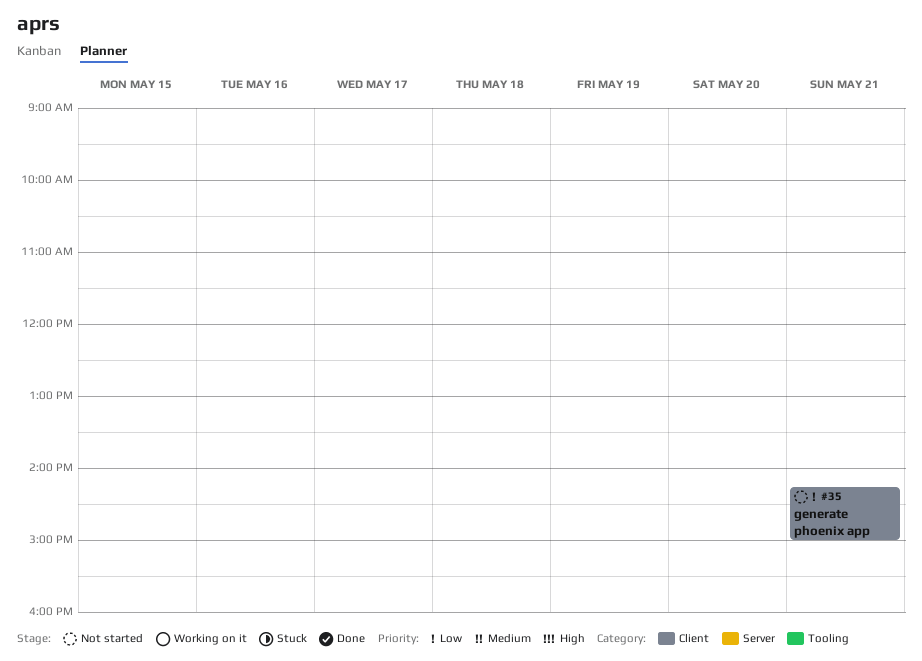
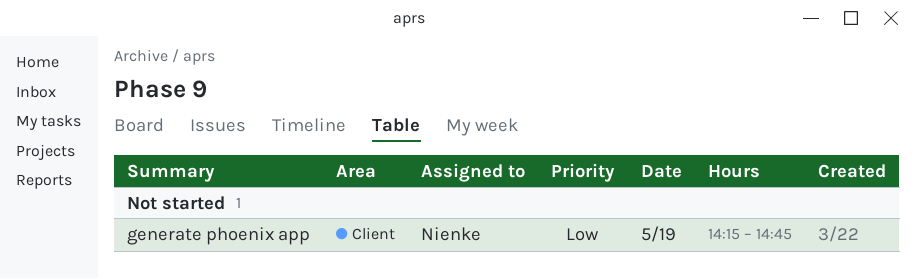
generate phoenix app, day: May 21 -> May 19
generate phoenix app, ends: 15:00 -> 14:45

